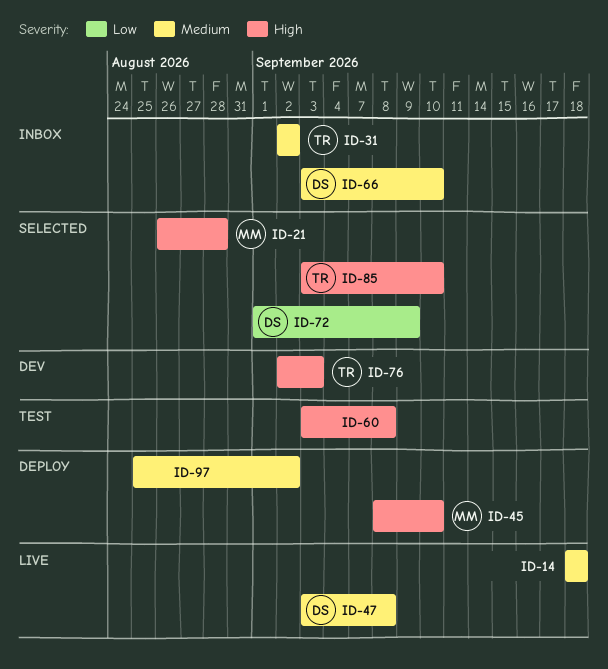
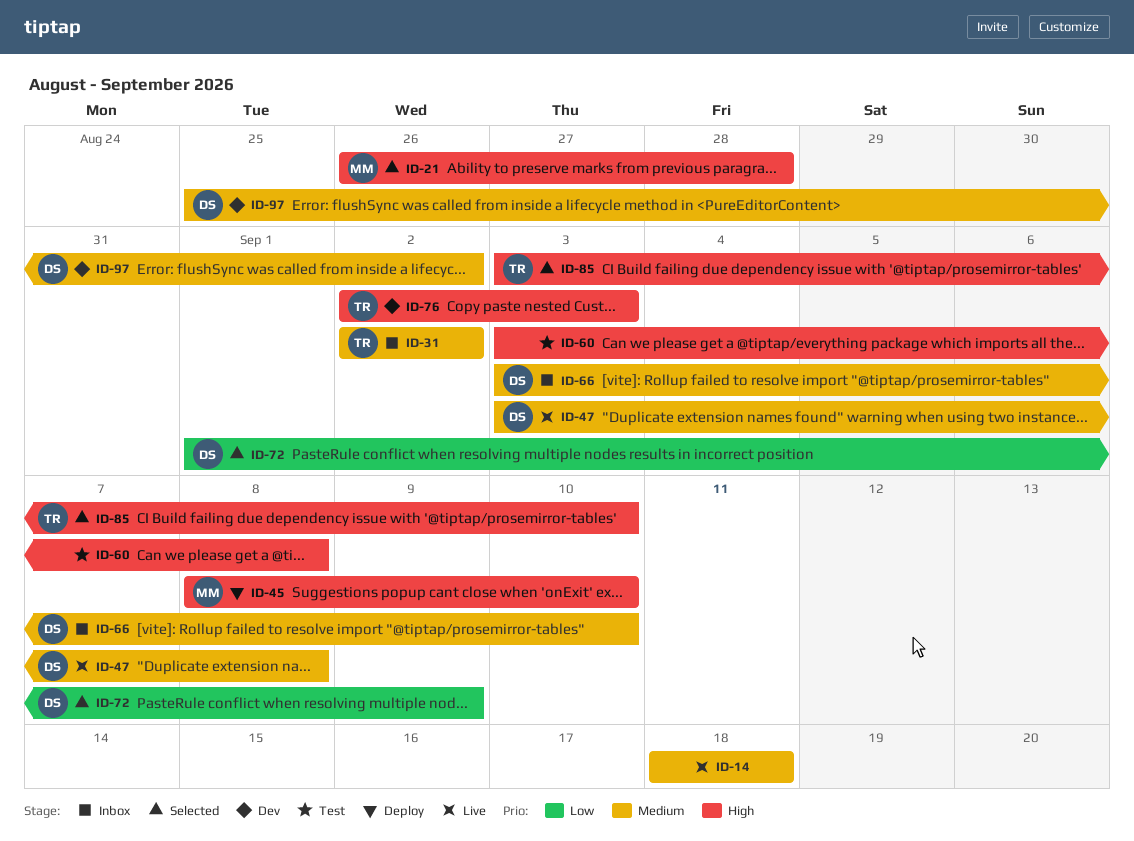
ID-97, status: Deploy -> Dev
ID-97, owner: none -> DS

